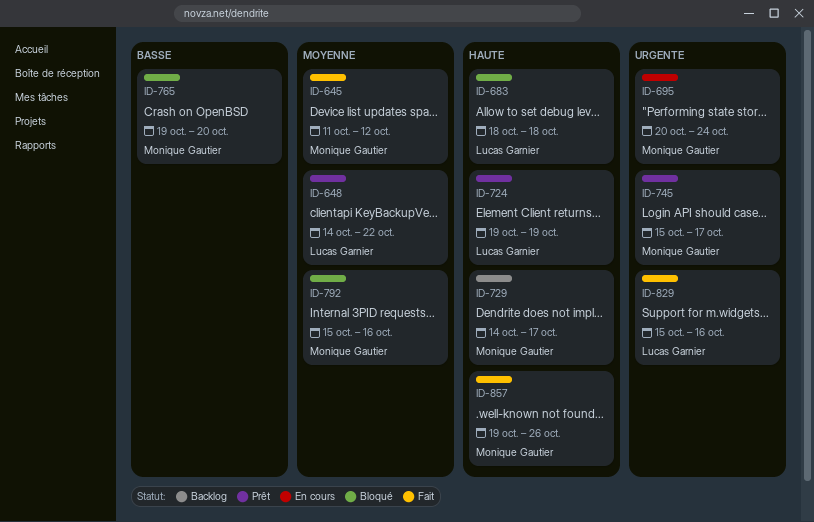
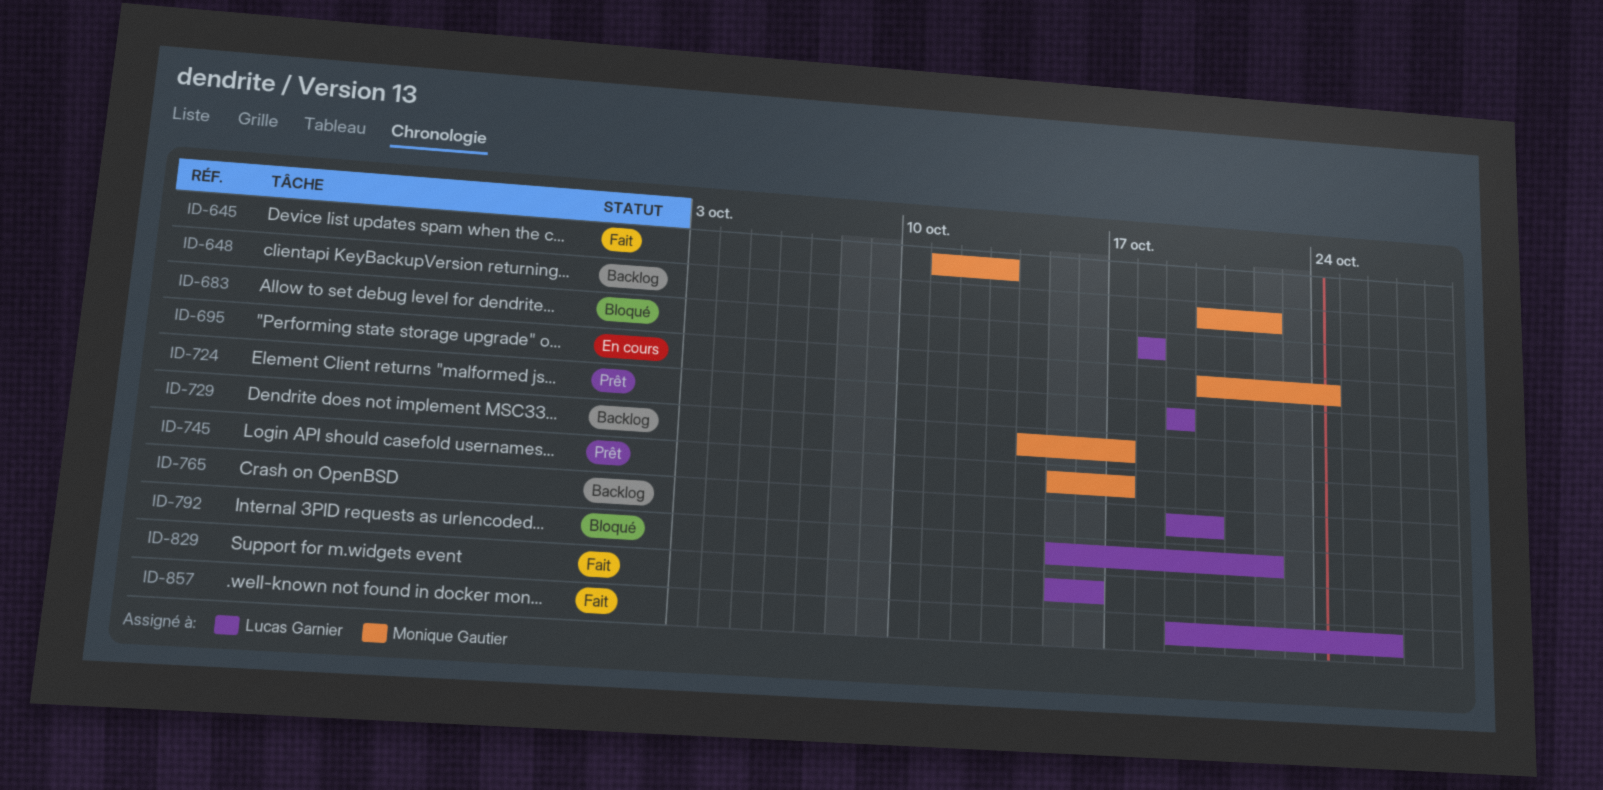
ID-645, due: Oct 12 -> Oct 13
ID-648, status: Prêt -> Backlog
ID-648, owner: Lucas Garnier -> Monique Gautier
ID-648, start: Oct 14 -> Oct 20
ID-765, status: Bloqué -> Backlog
ID-765, owner: Monique Gautier -> Lucas Garnier
ID-792, owner: Monique Gautier -> Lucas Garnier
ID-792, due: Oct 16 -> Oct 22
ID-857, owner: Monique Gautier -> Lucas Garnier

